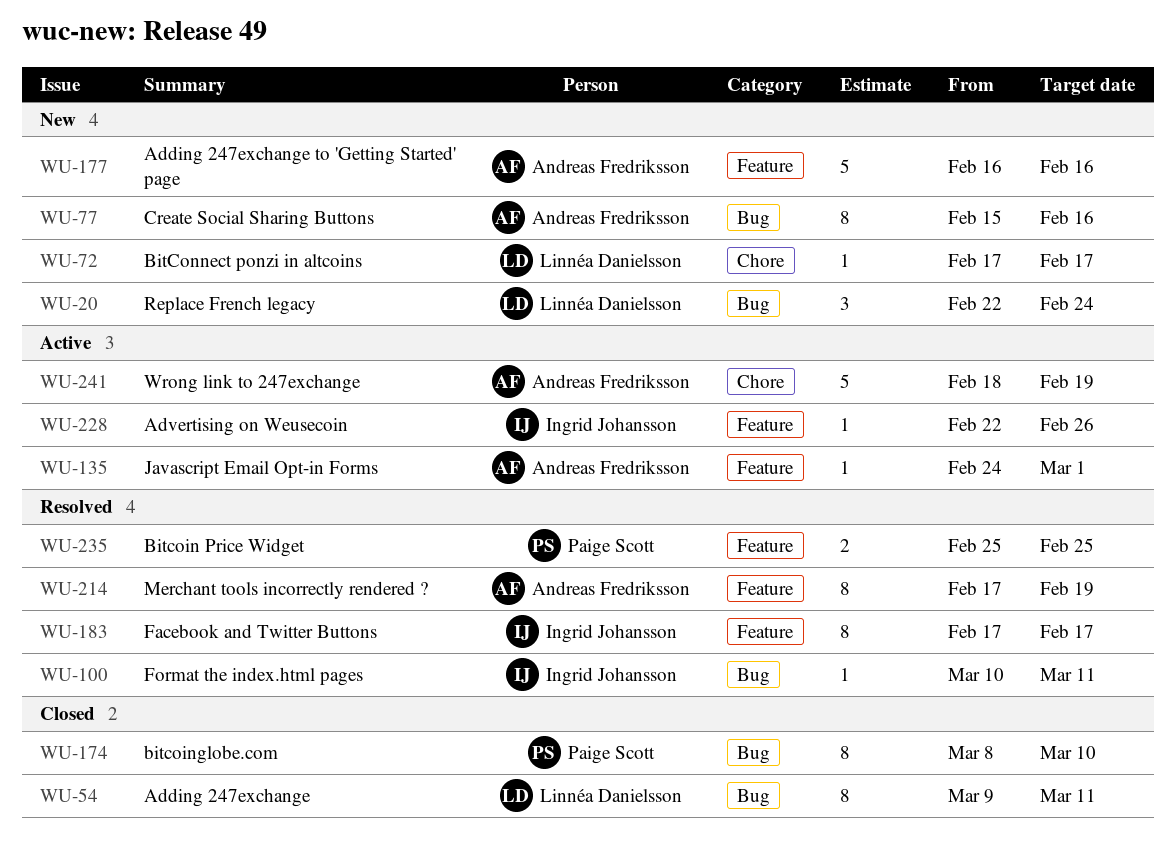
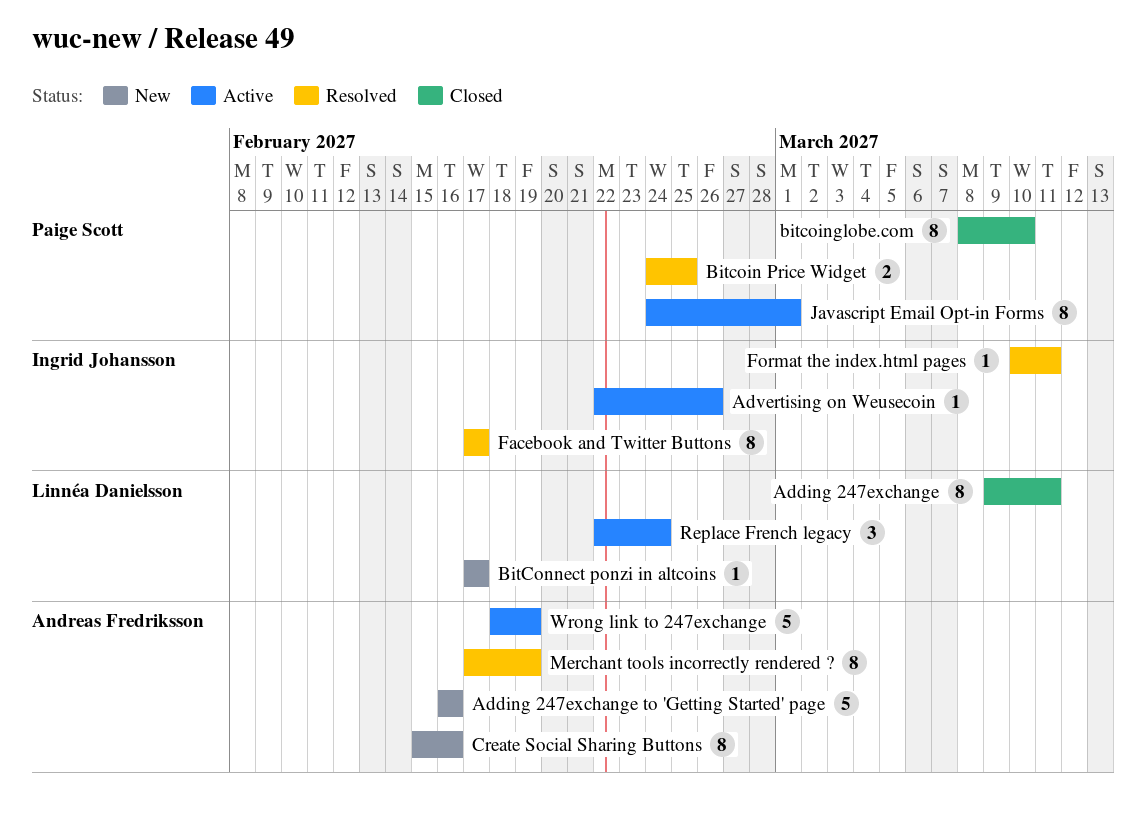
Bitcoin Price Widget, start: Feb 25 -> Feb 24
Javascript Email Opt-in Forms, owner: Andreas Fredriksson -> Paige Scott
Javascript Email Opt-in Forms, estimate: 1 -> 8
Replace French legacy, status: New -> Active

